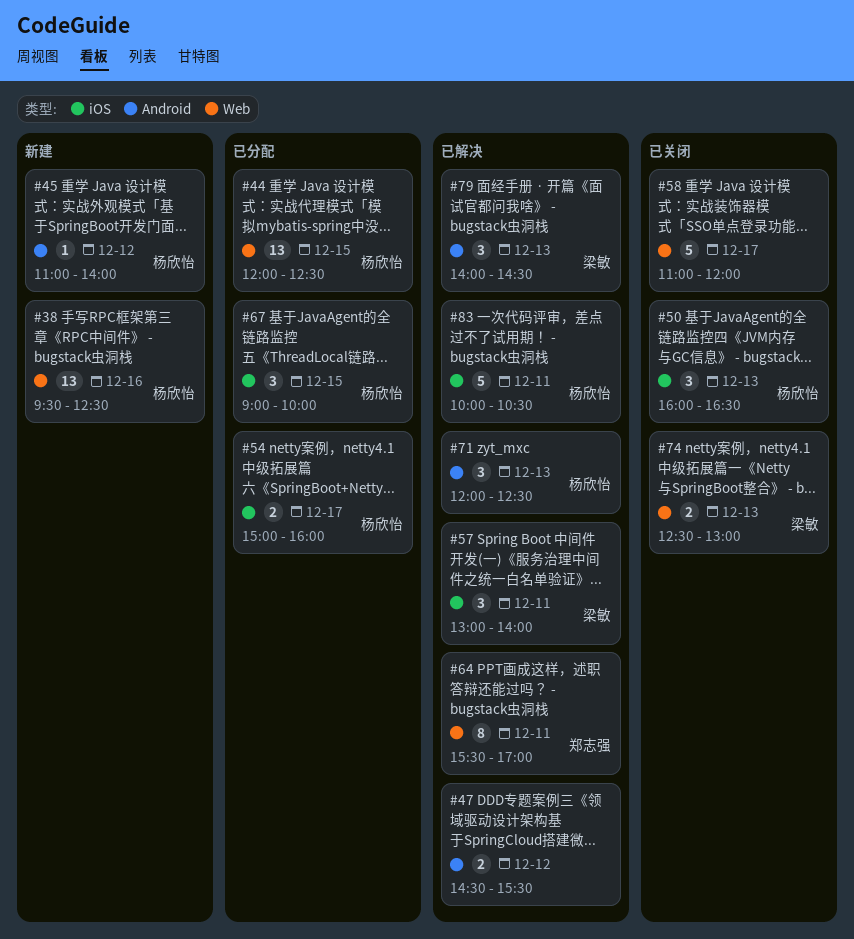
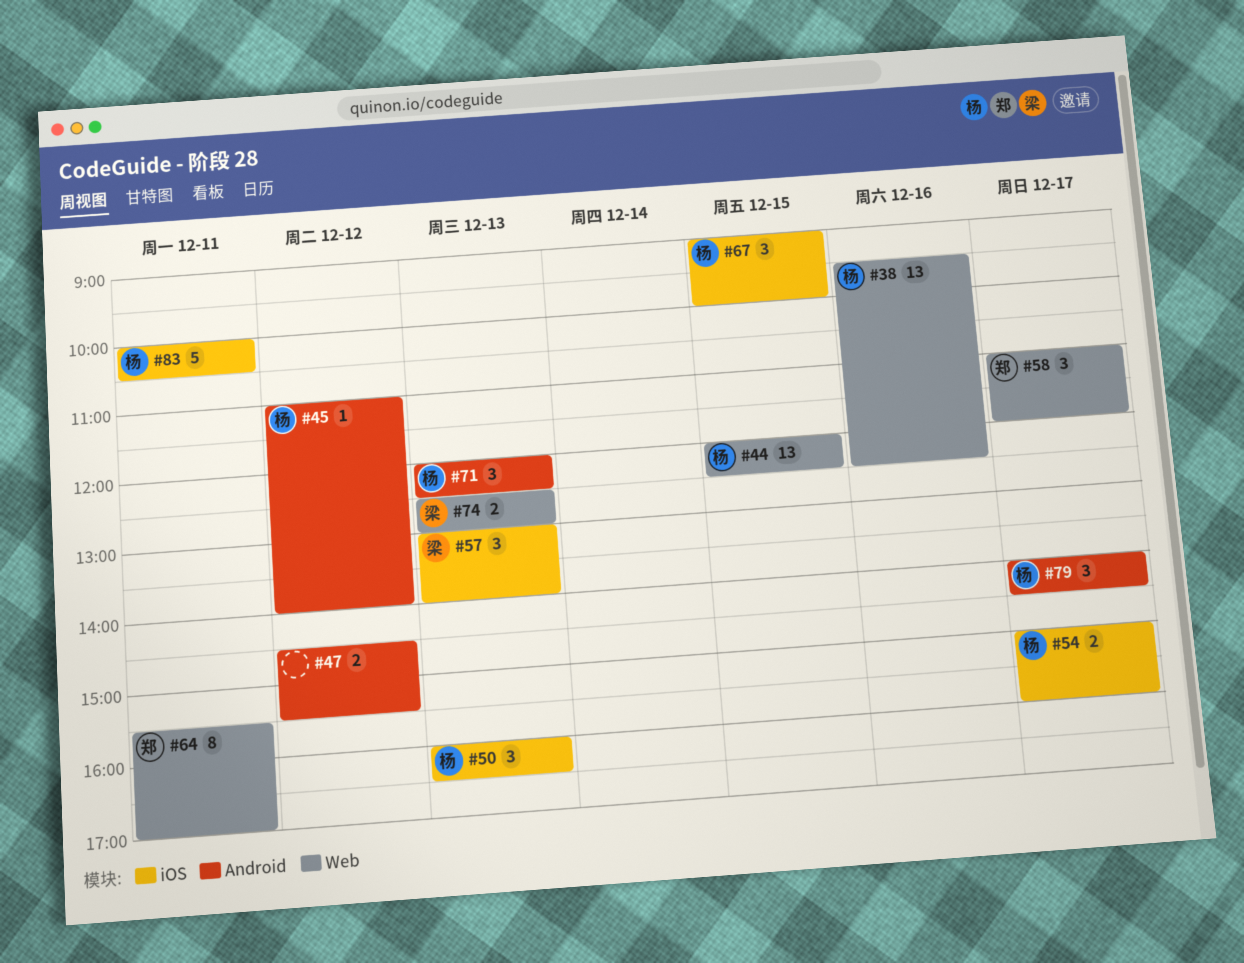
#57, day: Dec 11 -> Dec 13
#58, owner: none -> 郑志强
#58, estimate: 5 -> 3
#79, owner: 梁敏 -> 杨欣怡
#79, day: Dec 13 -> Dec 17

